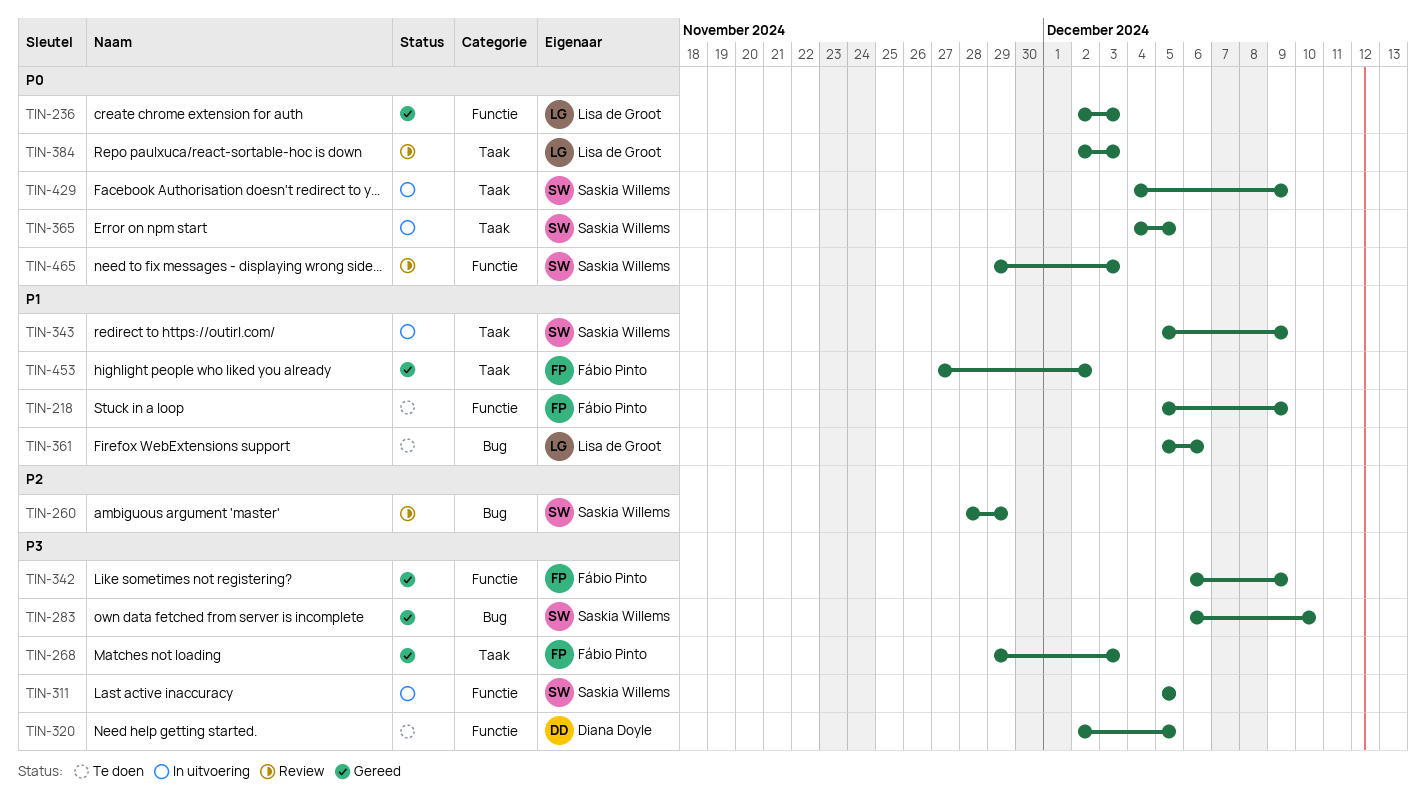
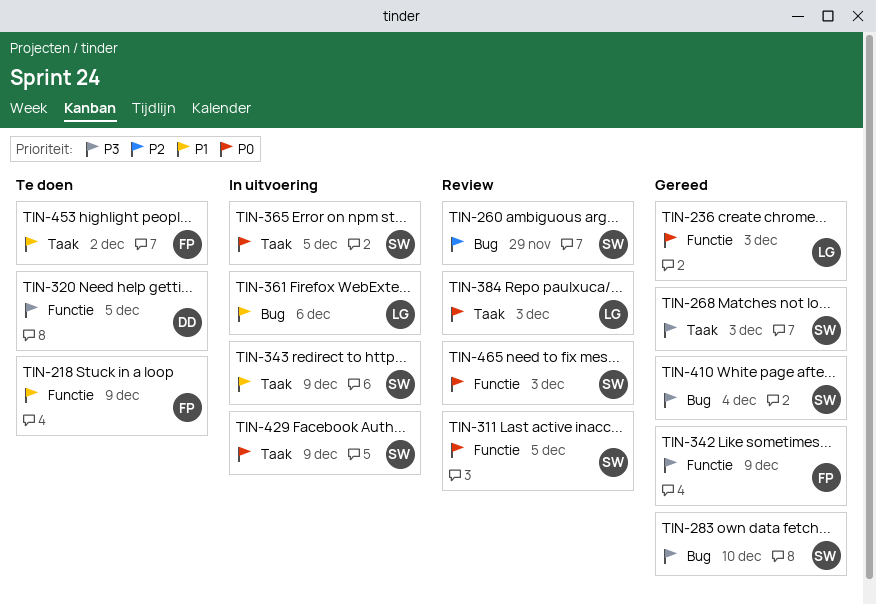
TIN-268, owner: Fábio Pinto -> Saskia Willems
TIN-311, status: In uitvoering -> Review
TIN-311, priority: P3 -> P0
TIN-361, status: Te doen -> In uitvoering
TIN-410: none -> present
TIN-453, status: Gereed -> Te doen

